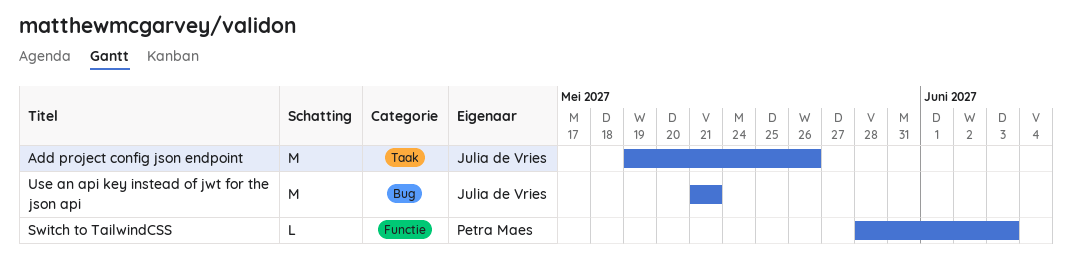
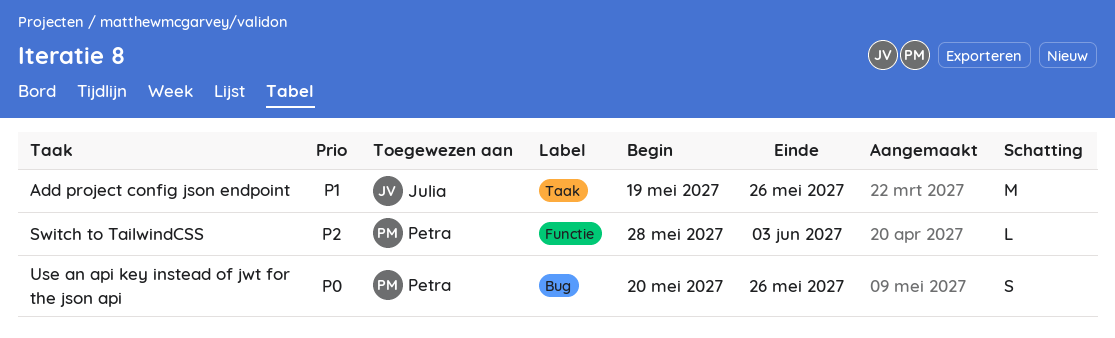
Use an api key instead of jwt for the json api, owner: Julia de Vries -> Petra Maes
Use an api key instead of jwt for the json api, estimate: M -> S
Use an api key instead of jwt for the json api, start: May 21 -> May 20
Use an api key instead of jwt for the json api, due: May 21 -> May 26

